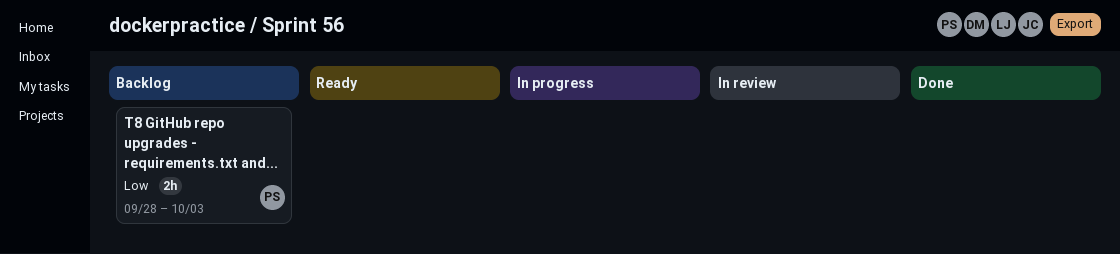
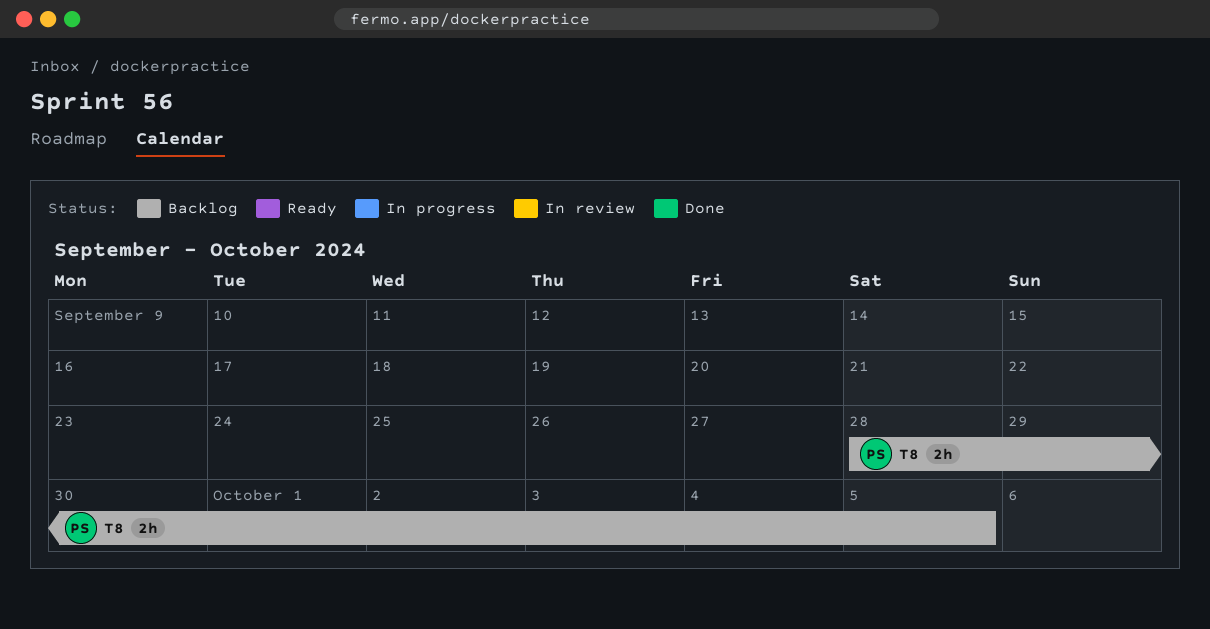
T8, due: Oct 3 -> Oct 5

